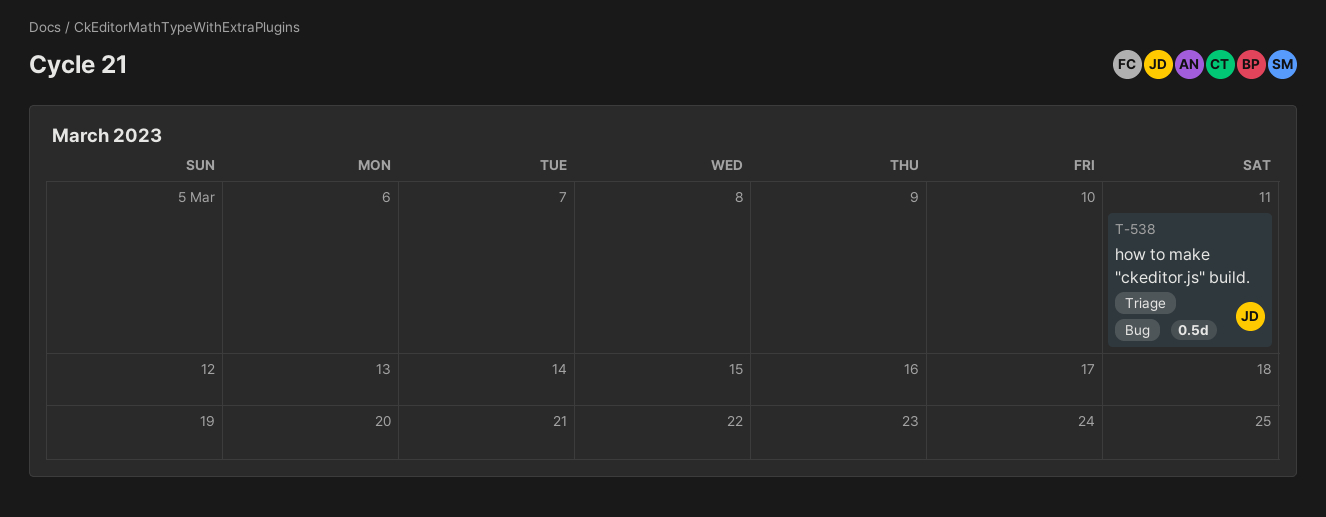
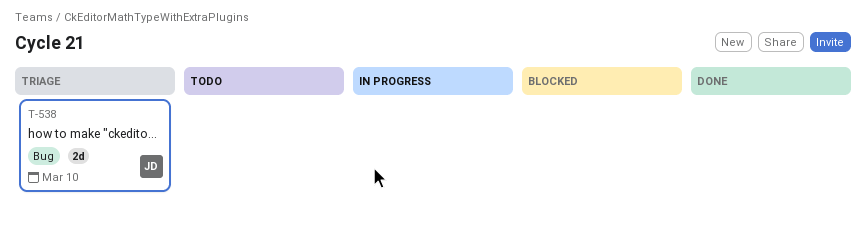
T-538, estimate: 0.5d -> 2d
T-538, due: Mar 11 -> Mar 10

